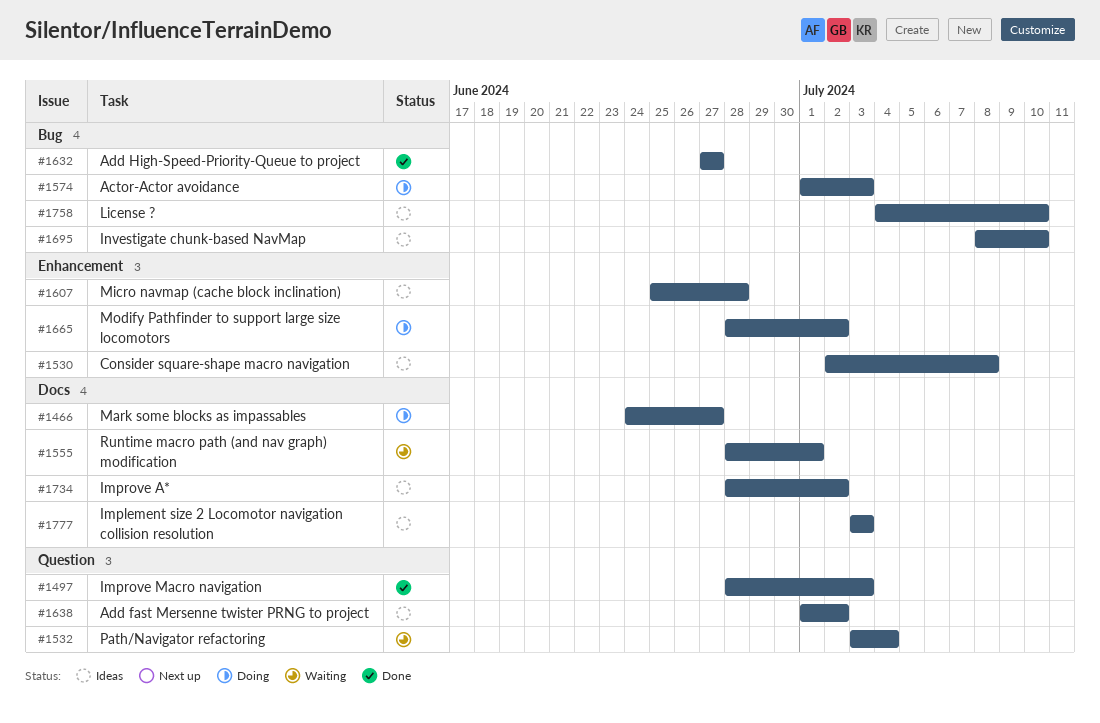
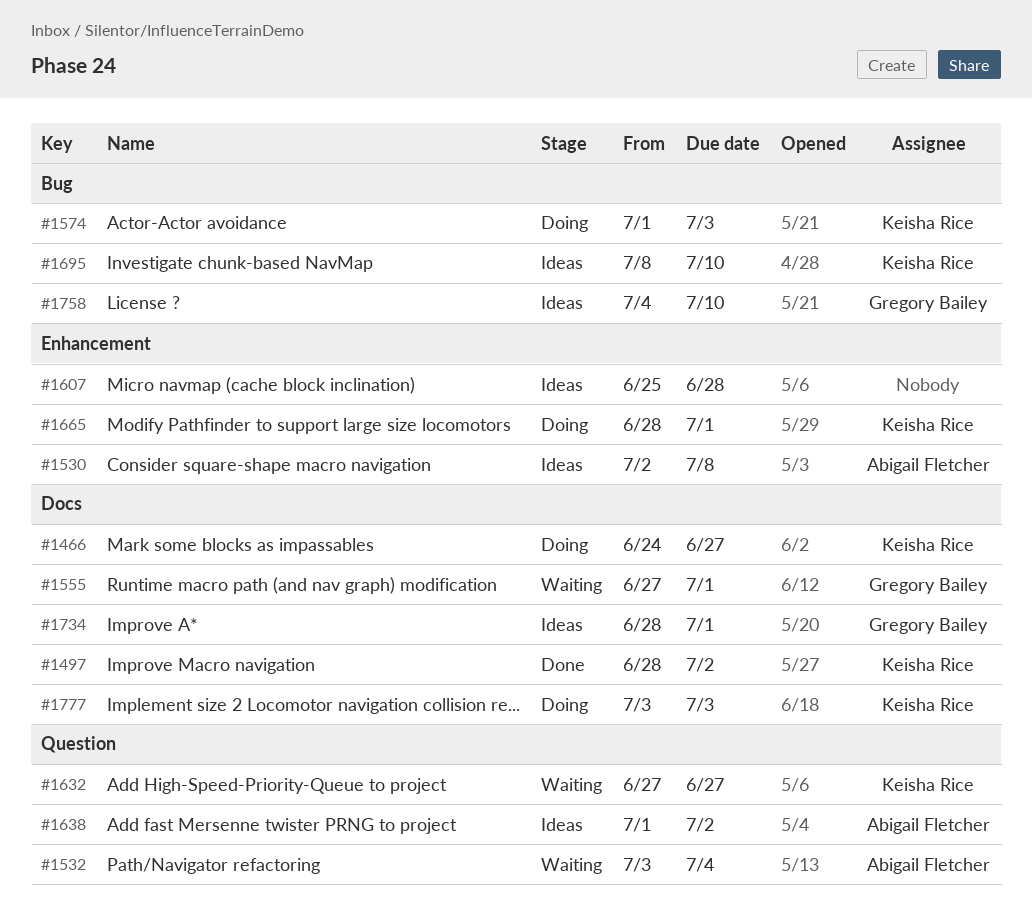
#1497, label: Question -> Docs
#1497, due: Jul 3 -> Jul 2
#1555, start: Jun 28 -> Jun 27
#1632, status: Done -> Waiting
#1632, label: Bug -> Question
#1665, due: Jul 2 -> Jul 1
#1734, due: Jul 2 -> Jul 1
#1777, status: Ideas -> Doing

